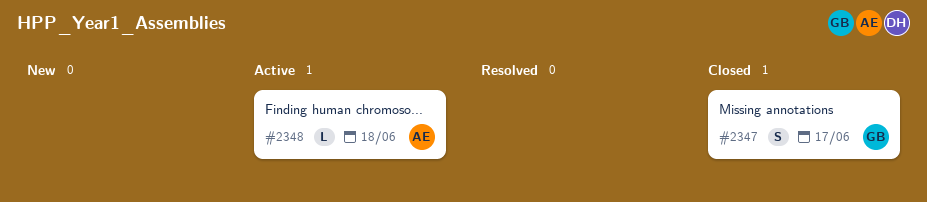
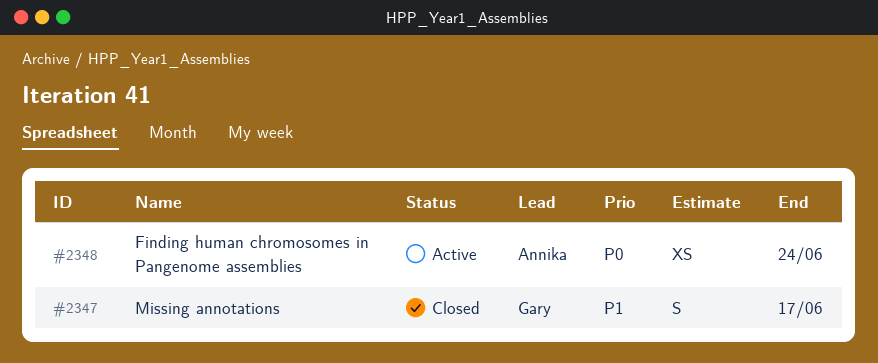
#2348, estimate: L -> XS
#2348, due: Jun 18 -> Jun 24

